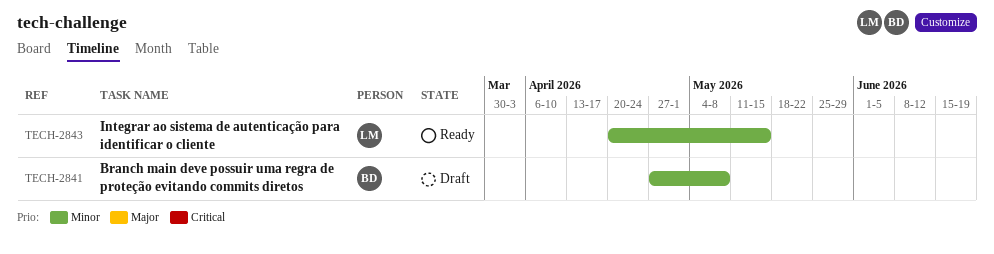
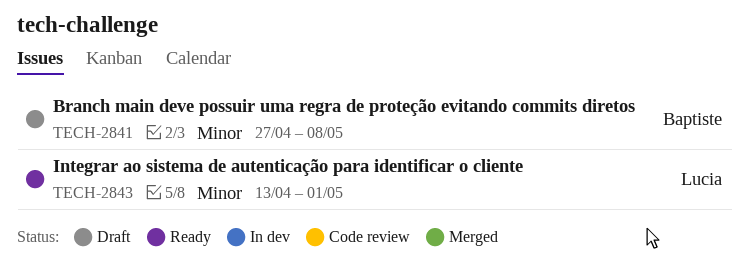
TECH-2843, start: Apr 20 -> Apr 13
TECH-2843, due: May 15 -> May 1

